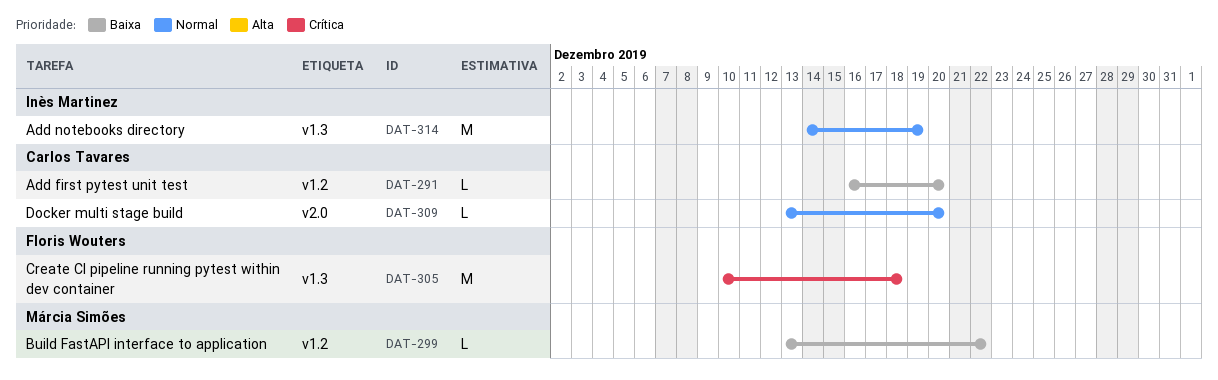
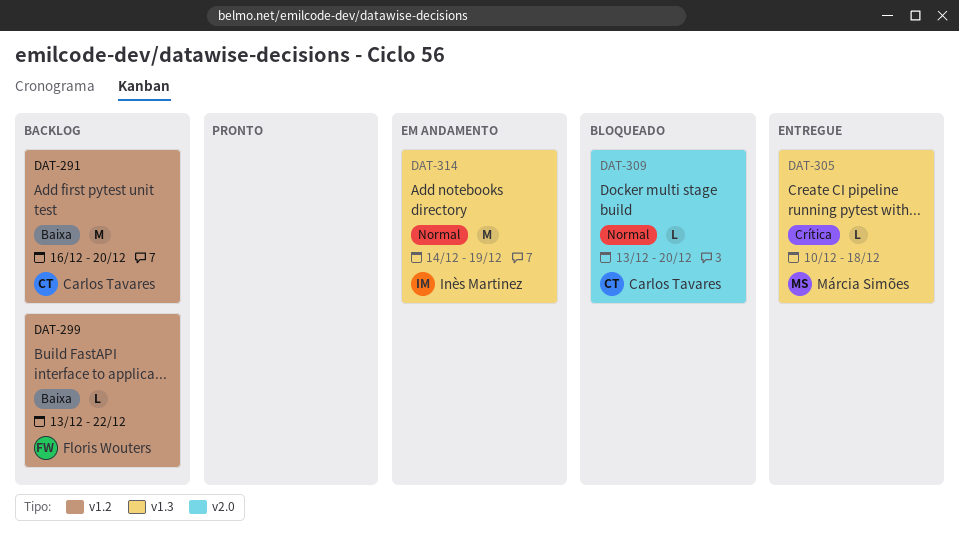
DAT-291, estimate: L -> M
DAT-299, owner: Márcia Simões -> Floris Wouters
DAT-305, owner: Floris Wouters -> Márcia Simões
DAT-305, estimate: M -> L

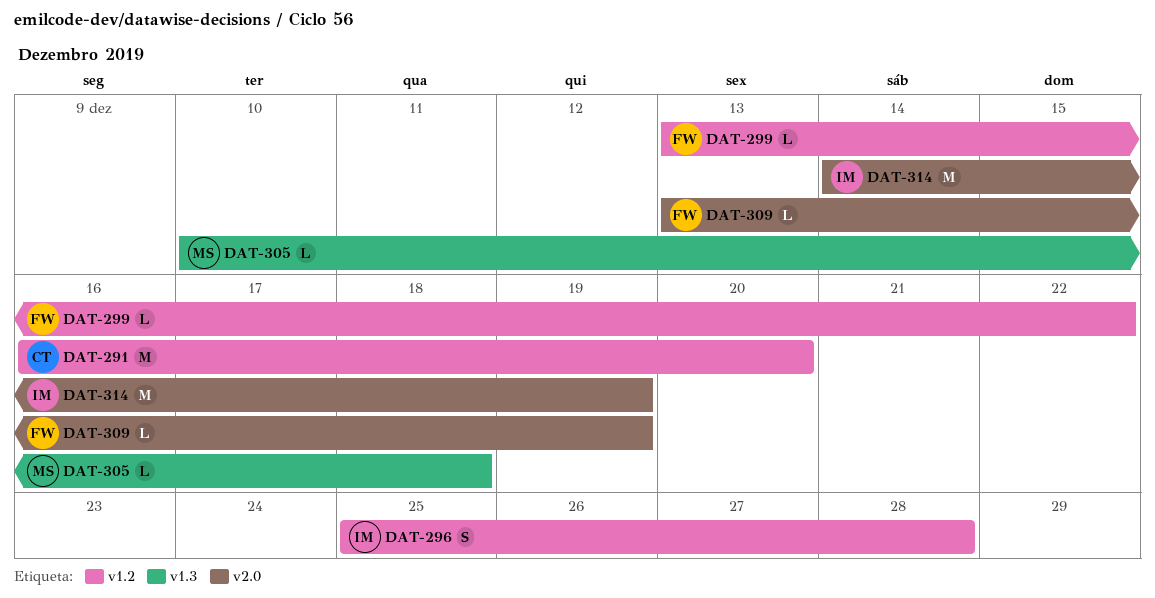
DAT-296: none -> present
DAT-309, owner: Carlos Tavares -> Floris Wouters
DAT-309, due: Dec 20 -> Dec 19
DAT-314, label: v1.3 -> v2.0

